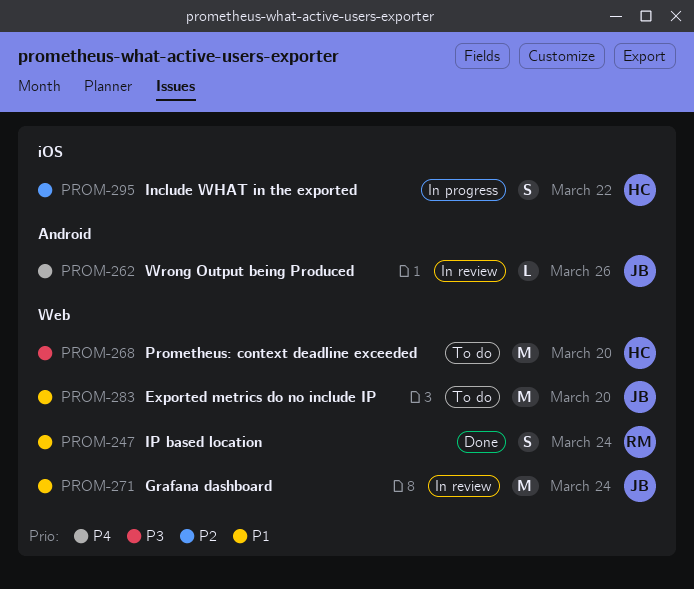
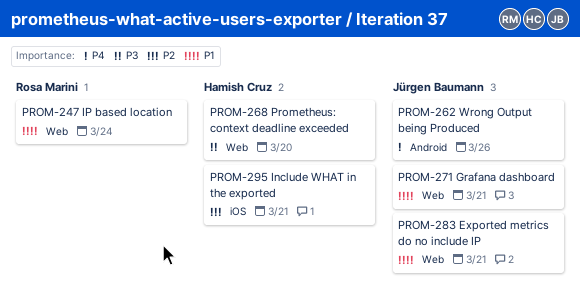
PROM-271, due: Mar 24 -> Mar 21
PROM-283, due: Mar 20 -> Mar 21
PROM-295, due: Mar 22 -> Mar 21

